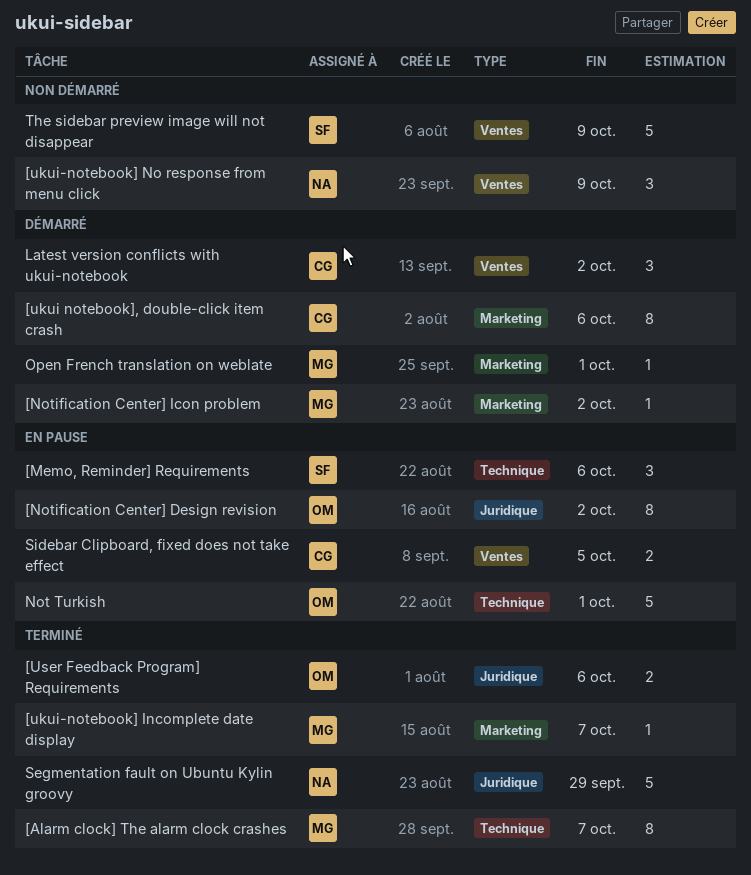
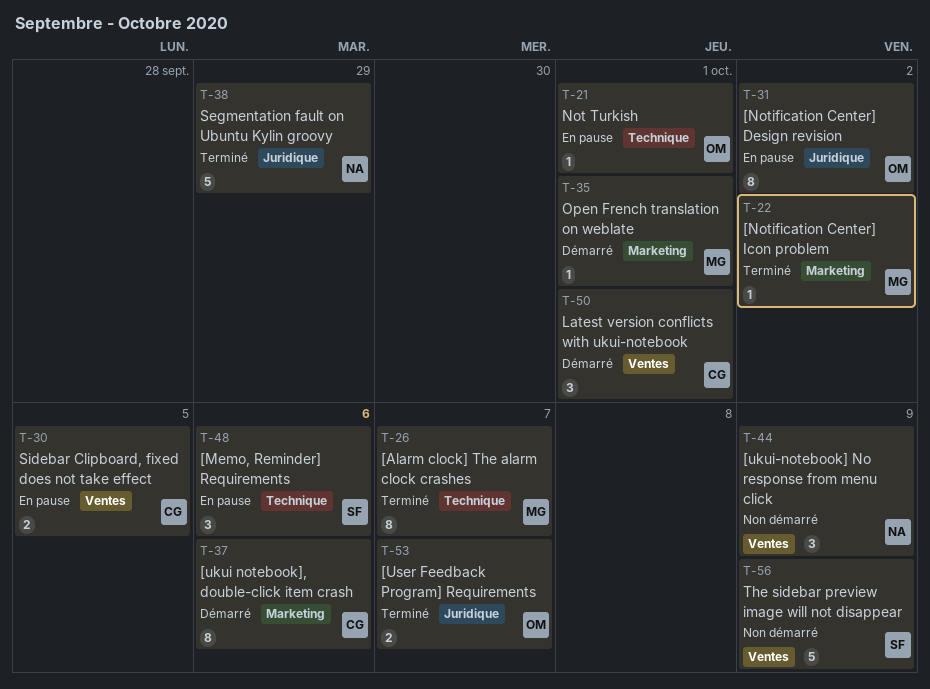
[Notification Center] Icon problem, status: Démarré -> Terminé
[ukui-notebook] Incomplete date display: present -> none
[User Feedback Program] Requirements, due: Oct 6 -> Oct 7
Latest version conflicts with ukui-notebook, due: Oct 2 -> Oct 1
Not Turkish, estimate: 5 -> 1

